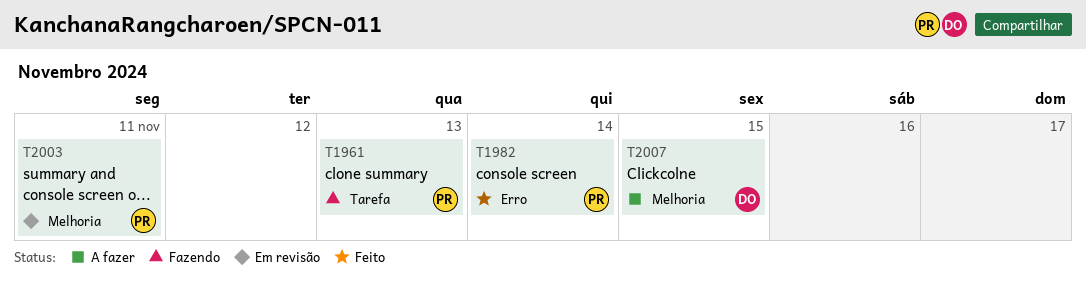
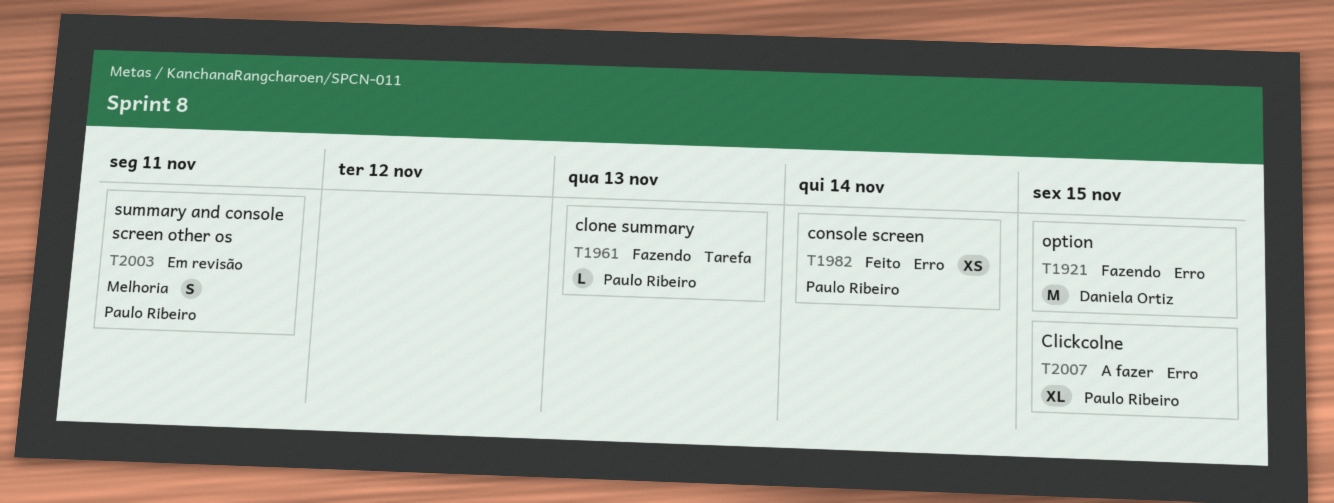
T1921: none -> present
T2007, owner: Daniela Ortiz -> Paulo Ribeiro
T2007, label: Melhoria -> Erro

